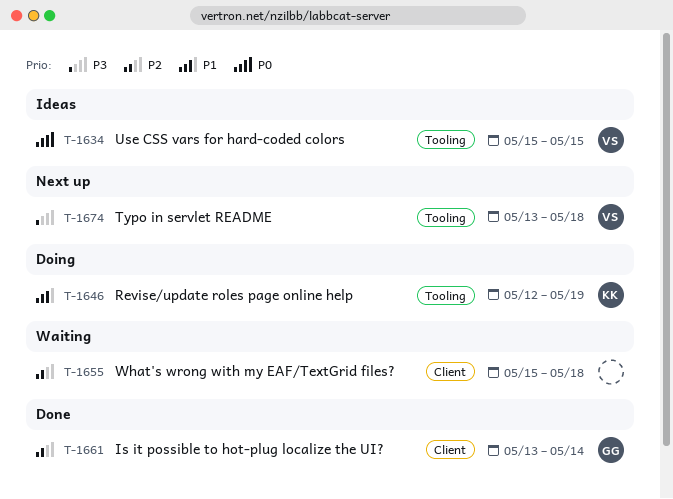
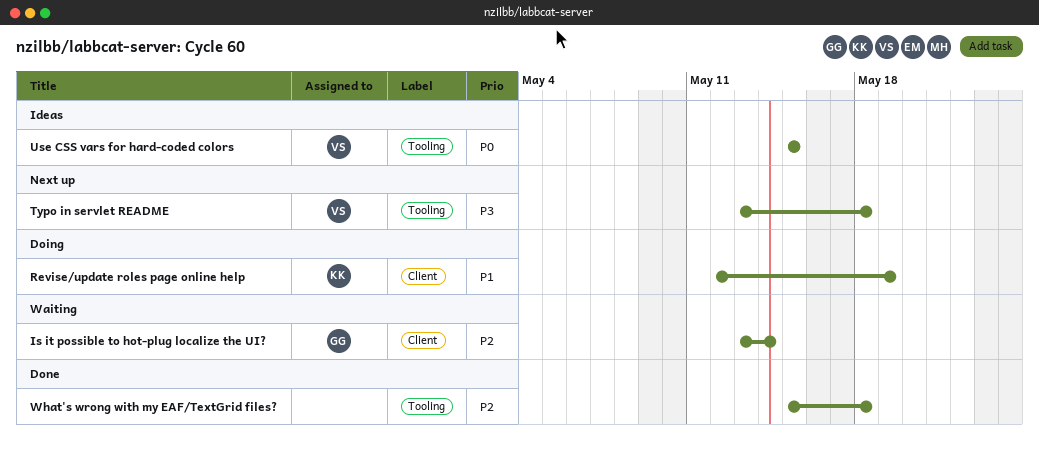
Is it possible to hot-plug localize the UI?, status: Done -> Waiting
Revise/update roles page online help, label: Tooling -> Client
What's wrong with my EAF/TextGrid files?, status: Waiting -> Done
What's wrong with my EAF/TextGrid files?, label: Client -> Tooling

